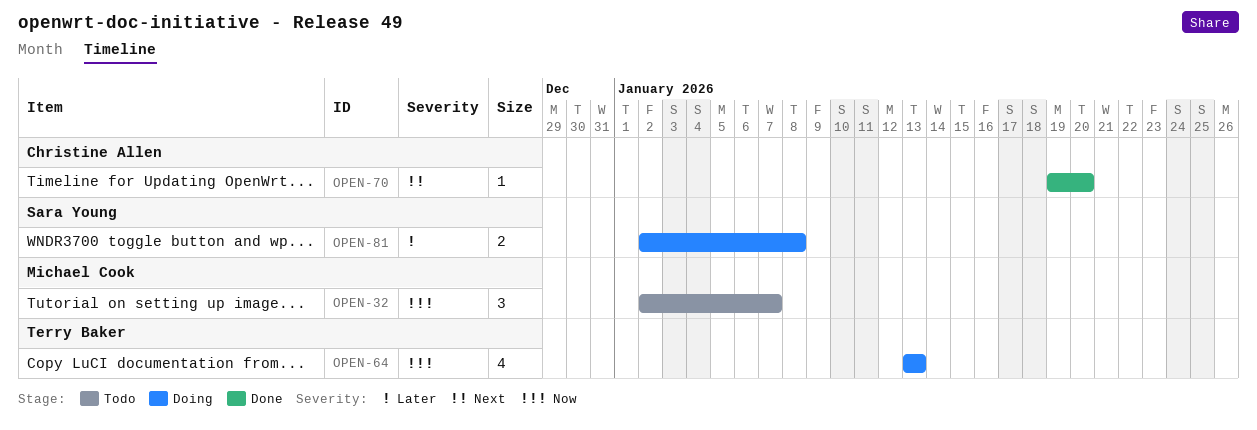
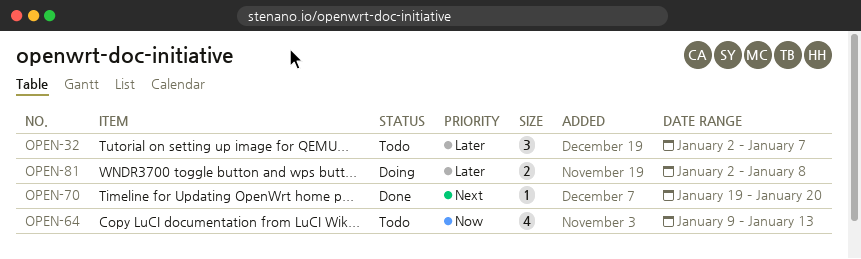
OPEN-32, priority: Now -> Later
OPEN-64, status: Doing -> Todo
OPEN-64, start: Jan 13 -> Jan 9

